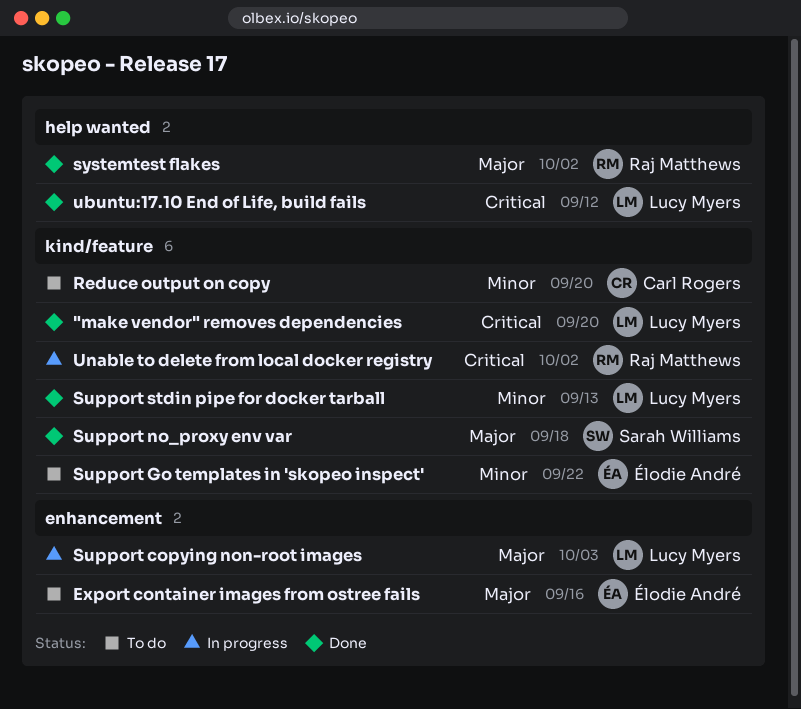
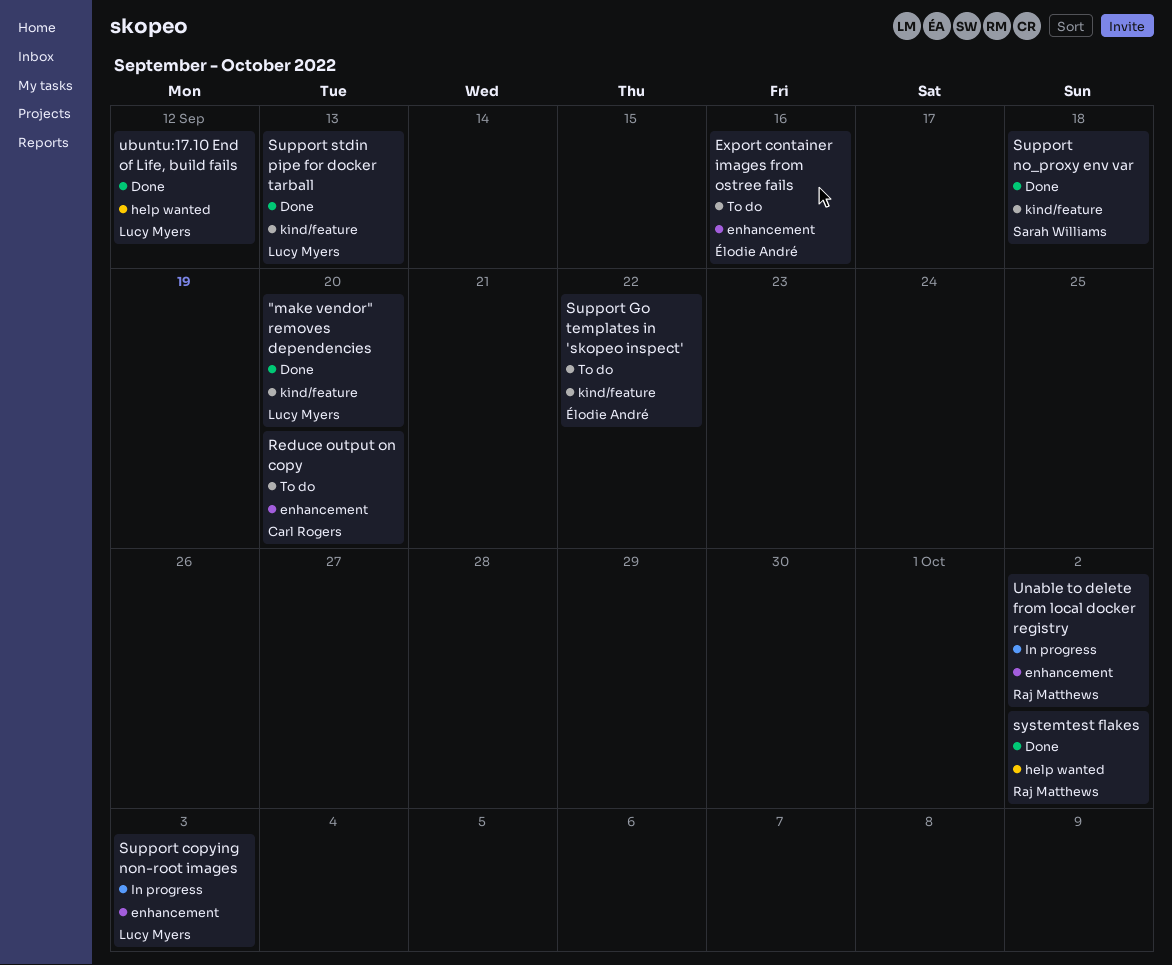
Reduce output on copy, label: kind/feature -> enhancement
Unable to delete from local docker registry, label: kind/feature -> enhancement

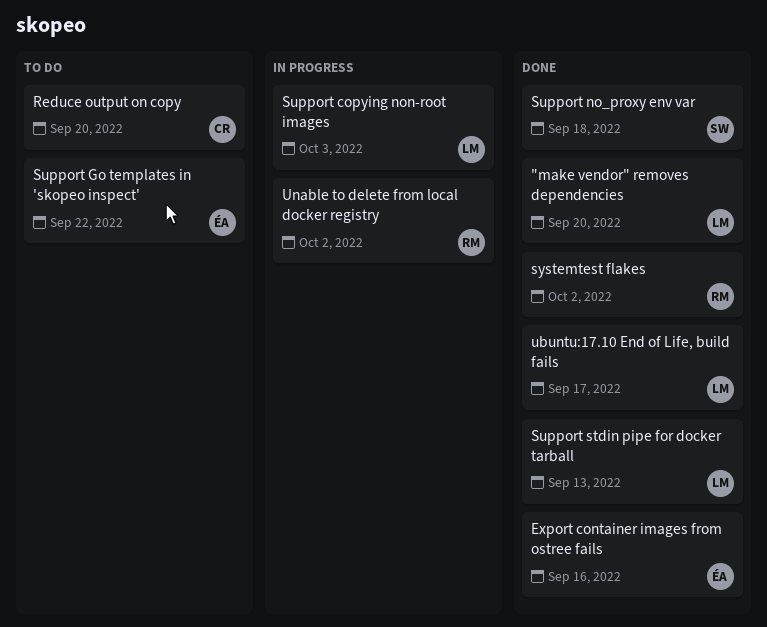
Export container images from ostree fails, status: To do -> Done
ubuntu:17.10 End of Life, build fails, due: Sep 12 -> Sep 17

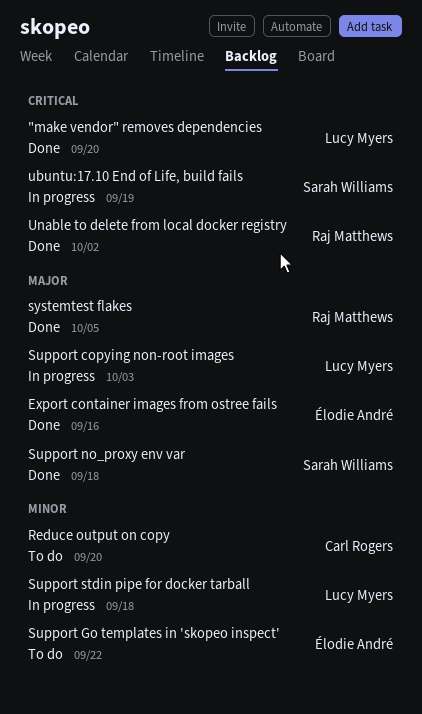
Support stdin pipe for docker tarball, status: Done -> In progress
Support stdin pipe for docker tarball, due: Sep 13 -> Sep 18
systemtest flakes, due: Oct 2 -> Oct 5
ubuntu:17.10 End of Life, build fails, status: Done -> In progress
ubuntu:17.10 End of Life, build fails, owner: Lucy Myers -> Sarah Williams
ubuntu:17.10 End of Life, build fails, due: Sep 17 -> Sep 19
Unable to delete from local docker registry, status: In progress -> Done

